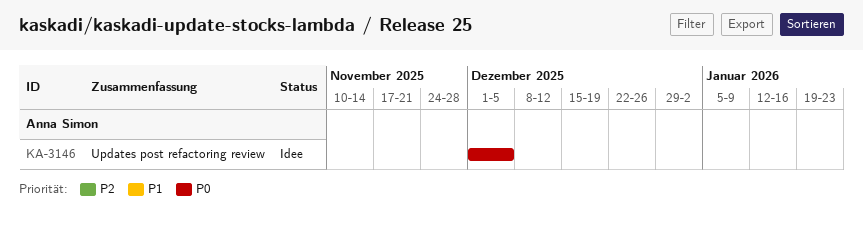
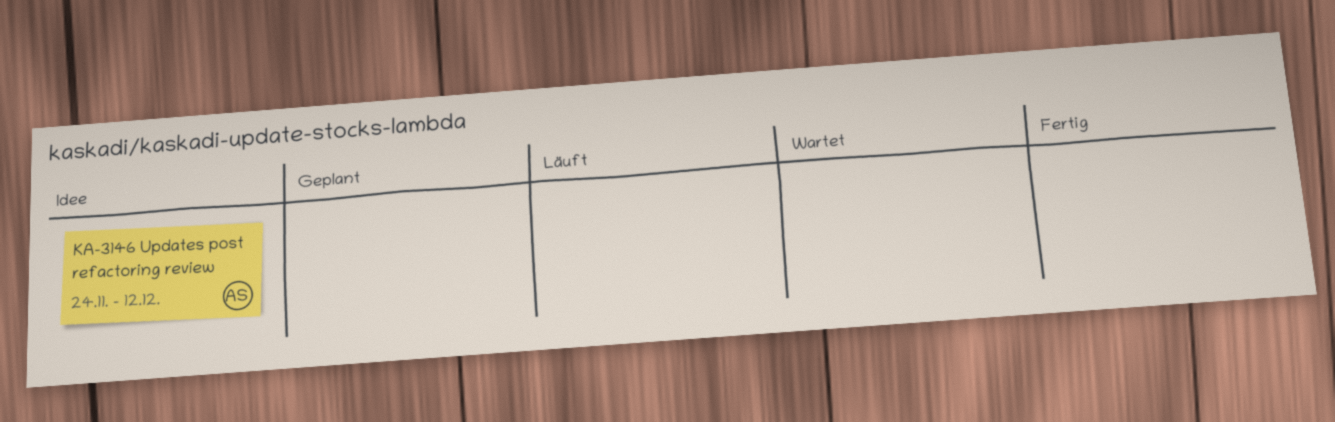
KA-3146, start: Dec 1 -> Nov 24
KA-3146, due: Dec 5 -> Dec 12

